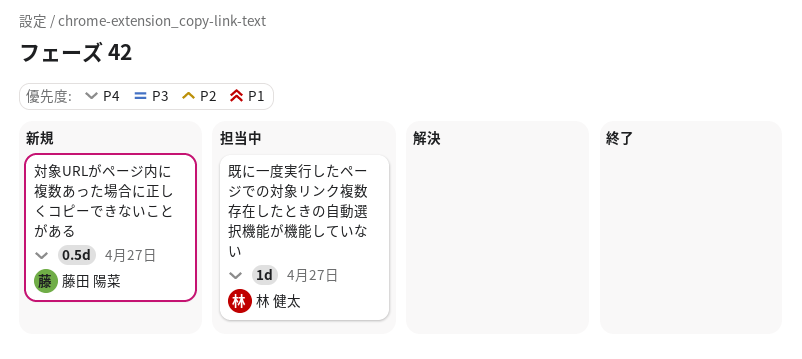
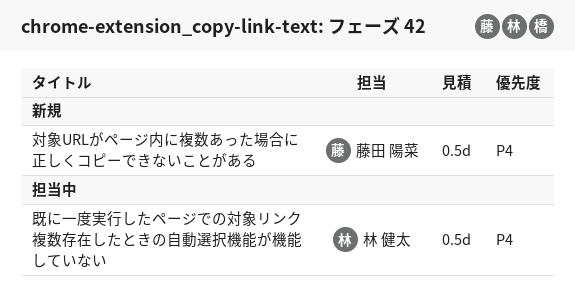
既に一度実行したページでの対象リンク複数存在したときの自動選択機能が機能していない, estimate: 1d -> 0.5d

